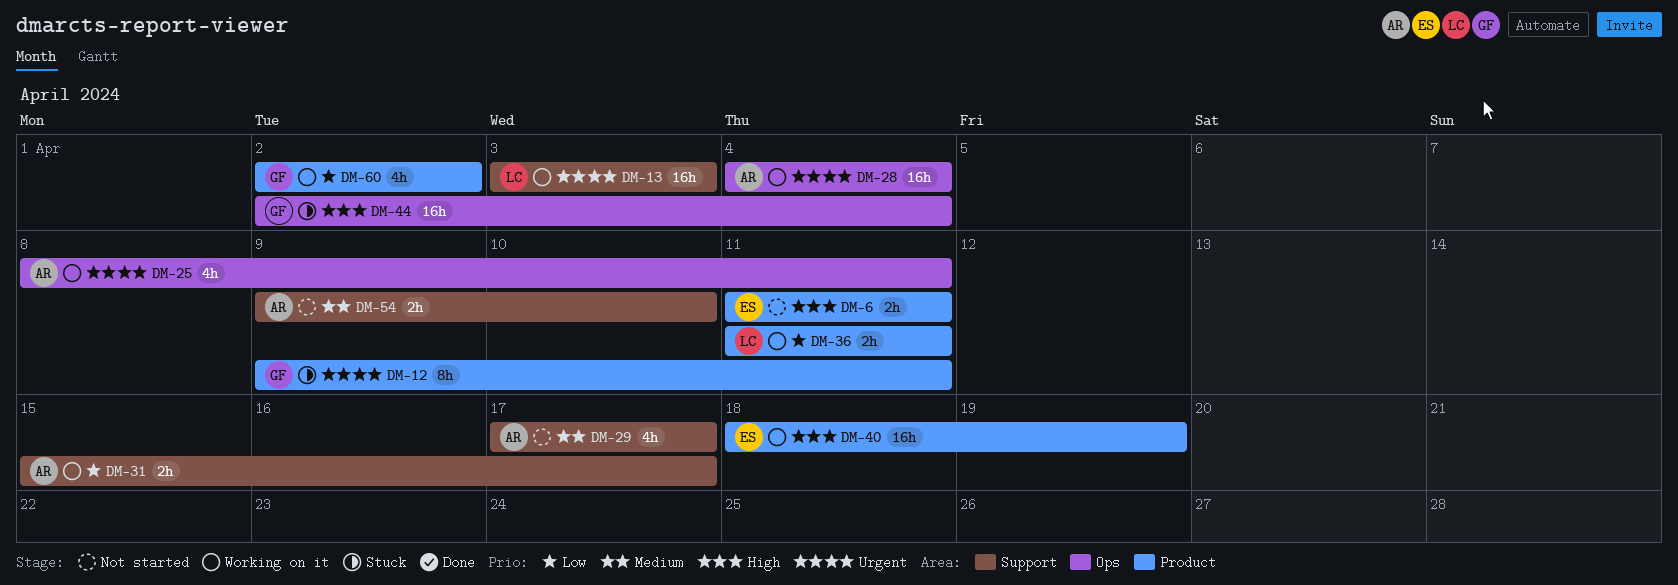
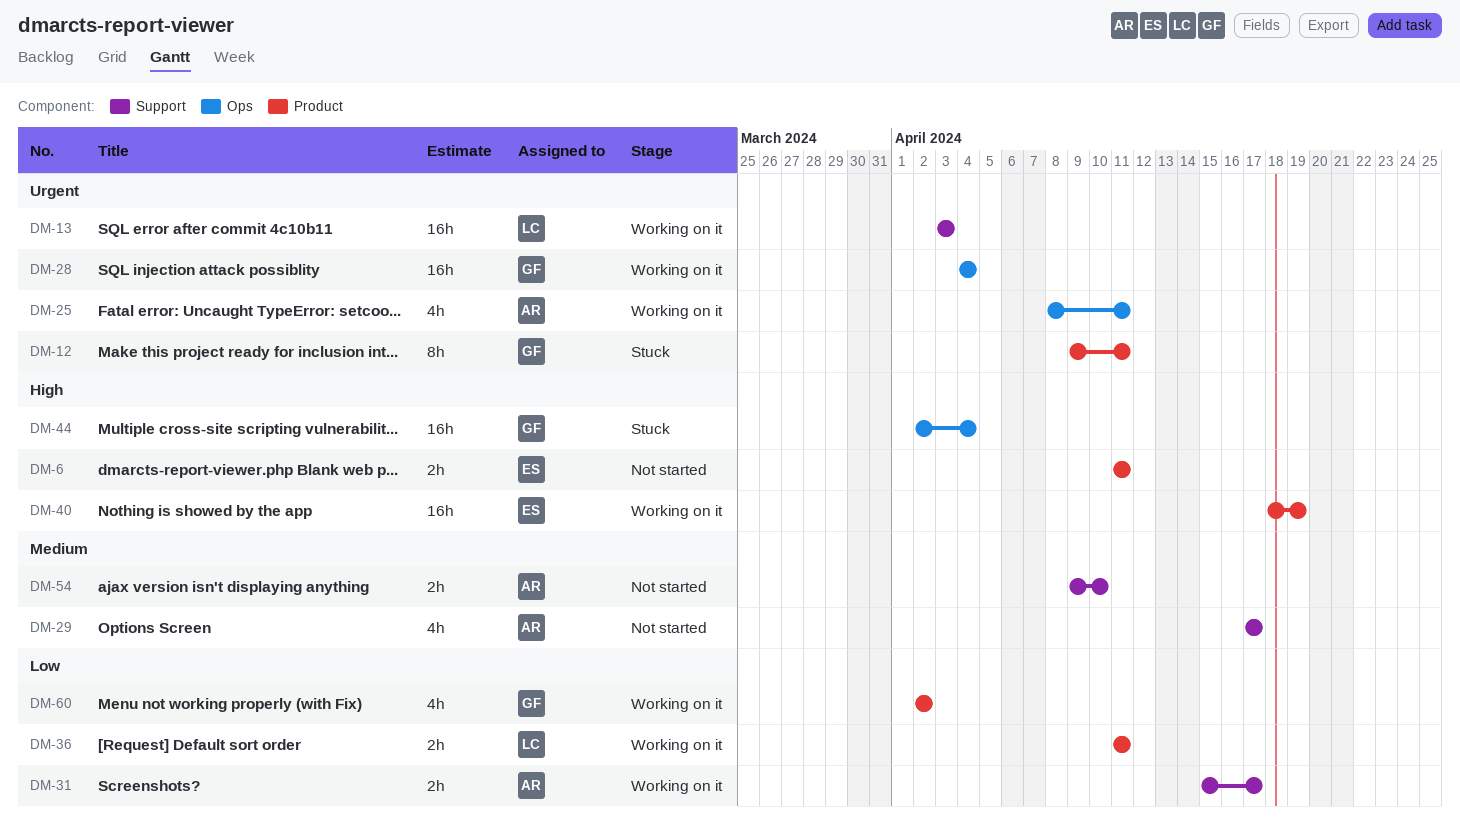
DM-28, owner: AR -> GF

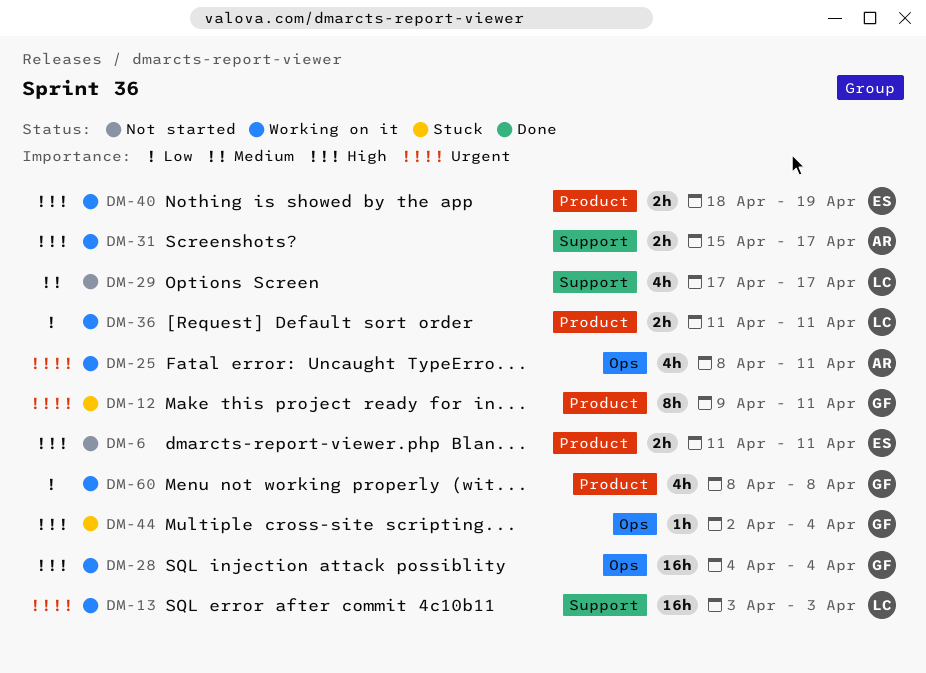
DM-28, priority: Urgent -> High
DM-29, owner: AR -> LC
DM-31, priority: Low -> High
DM-40, estimate: 16h -> 2h
DM-44, estimate: 16h -> 1h
DM-54: present -> none
DM-60, start: Apr 2 -> Apr 8
DM-60, due: Apr 2 -> Apr 8

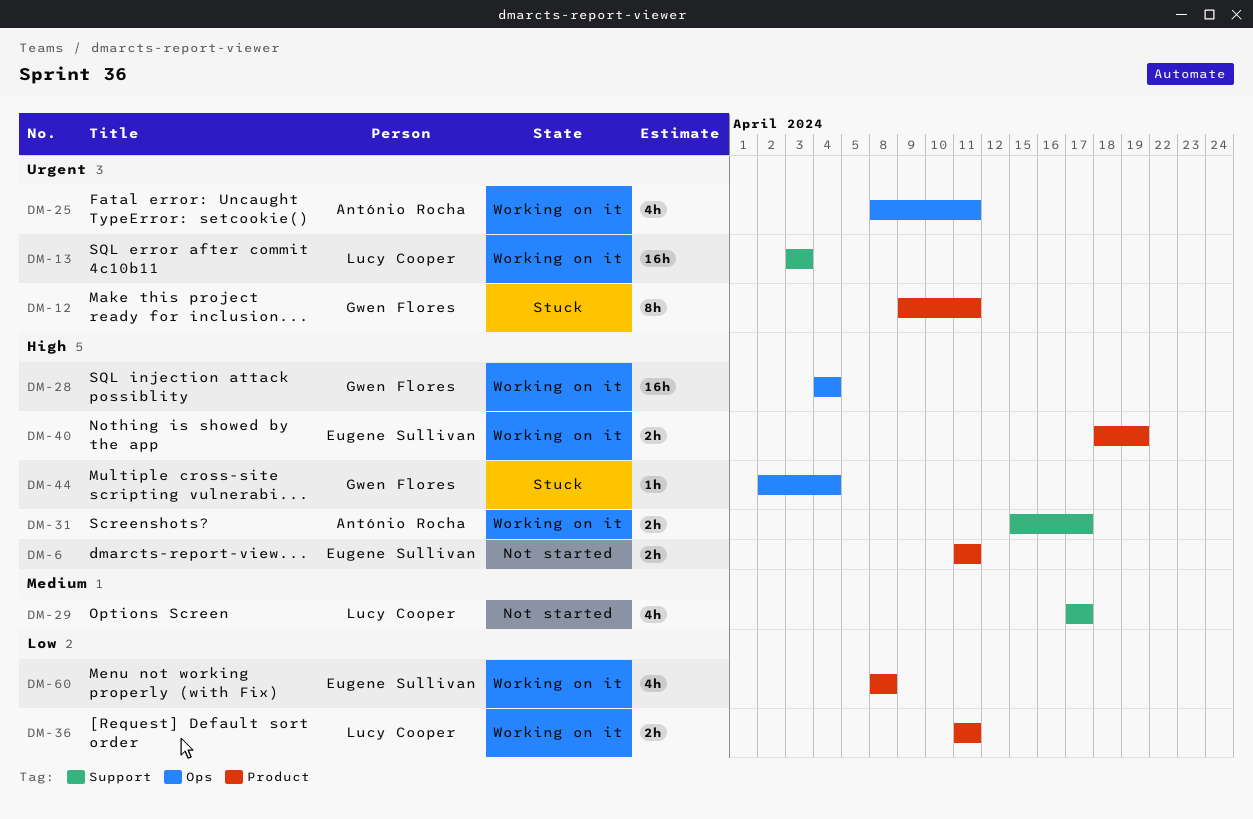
DM-60, owner: Gwen Flores -> Eugene Sullivan

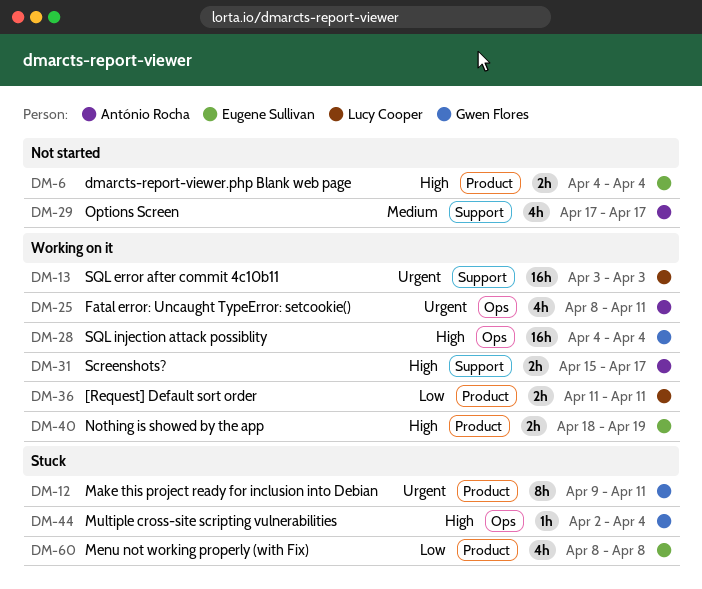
DM-6, start: Apr 11 -> Apr 4
DM-6, due: Apr 11 -> Apr 4
DM-29, owner: Lucy Cooper -> António Rocha
DM-60, status: Working on it -> Stuck

